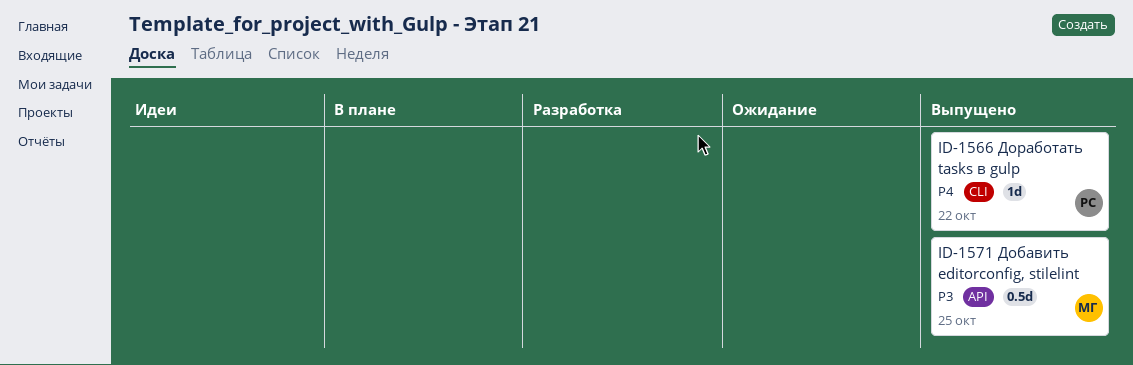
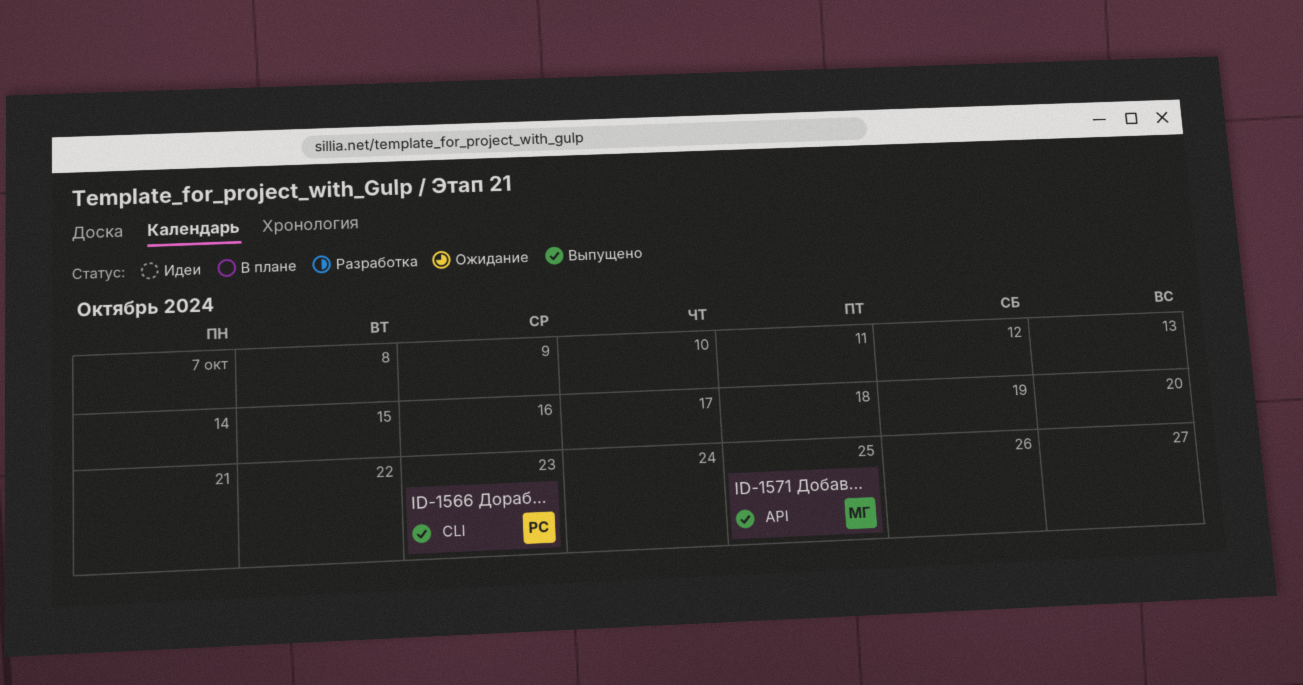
ID-1566, due: Oct 22 -> Oct 23

